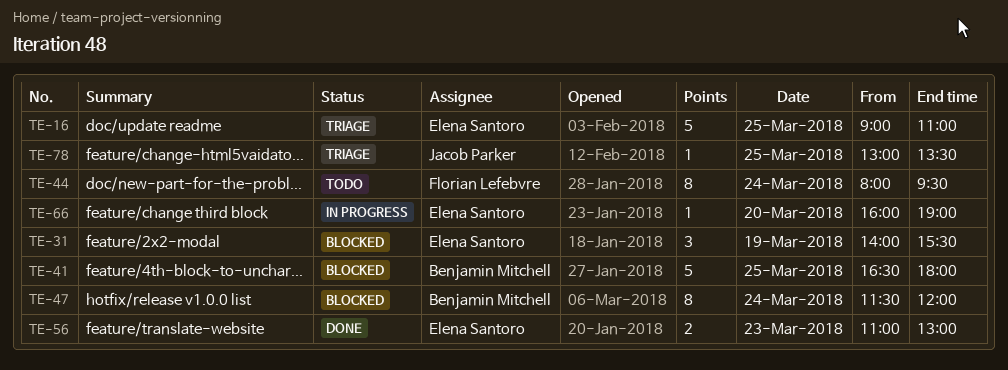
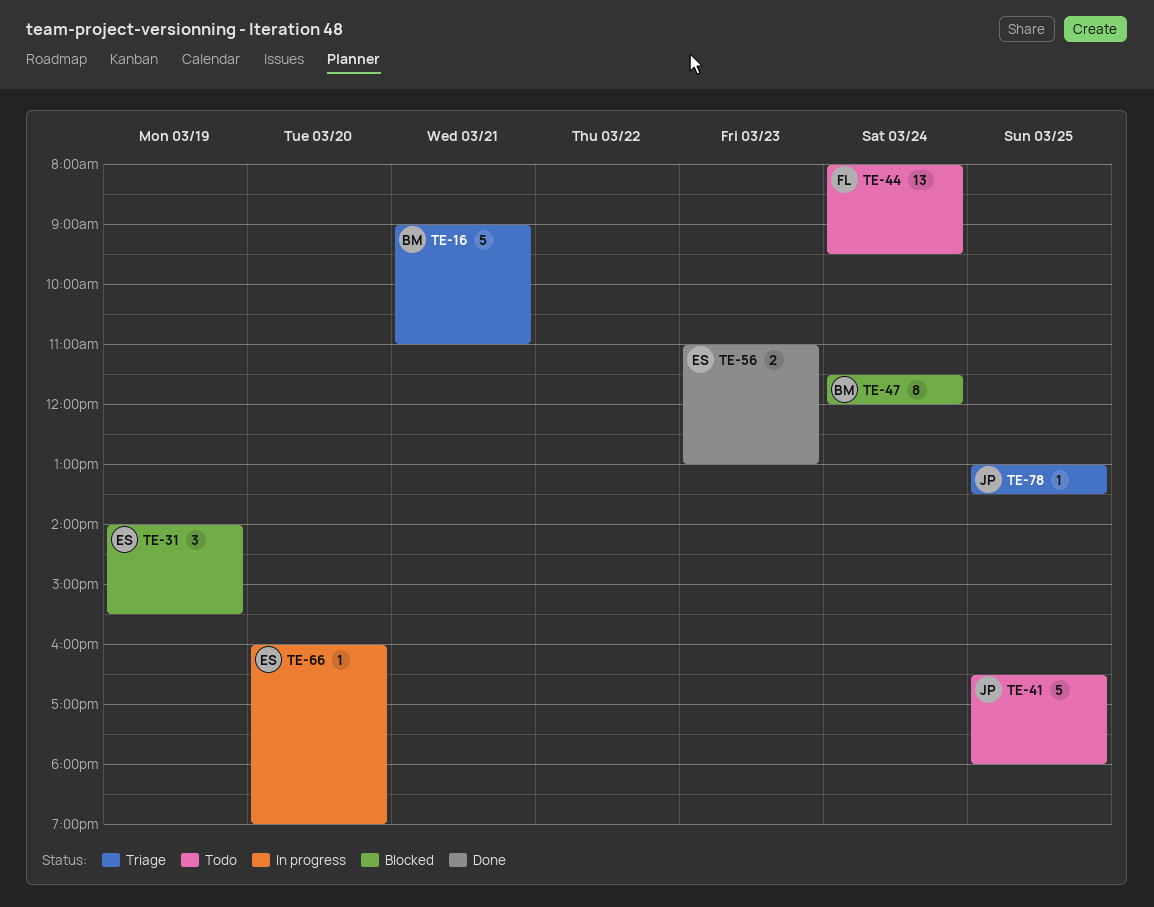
TE-16, owner: Elena Santoro -> Benjamin Mitchell
TE-16, day: Mar 25 -> Mar 21
TE-41, status: Blocked -> Todo
TE-41, owner: Benjamin Mitchell -> Jacob Parker
TE-44, estimate: 8 -> 13

